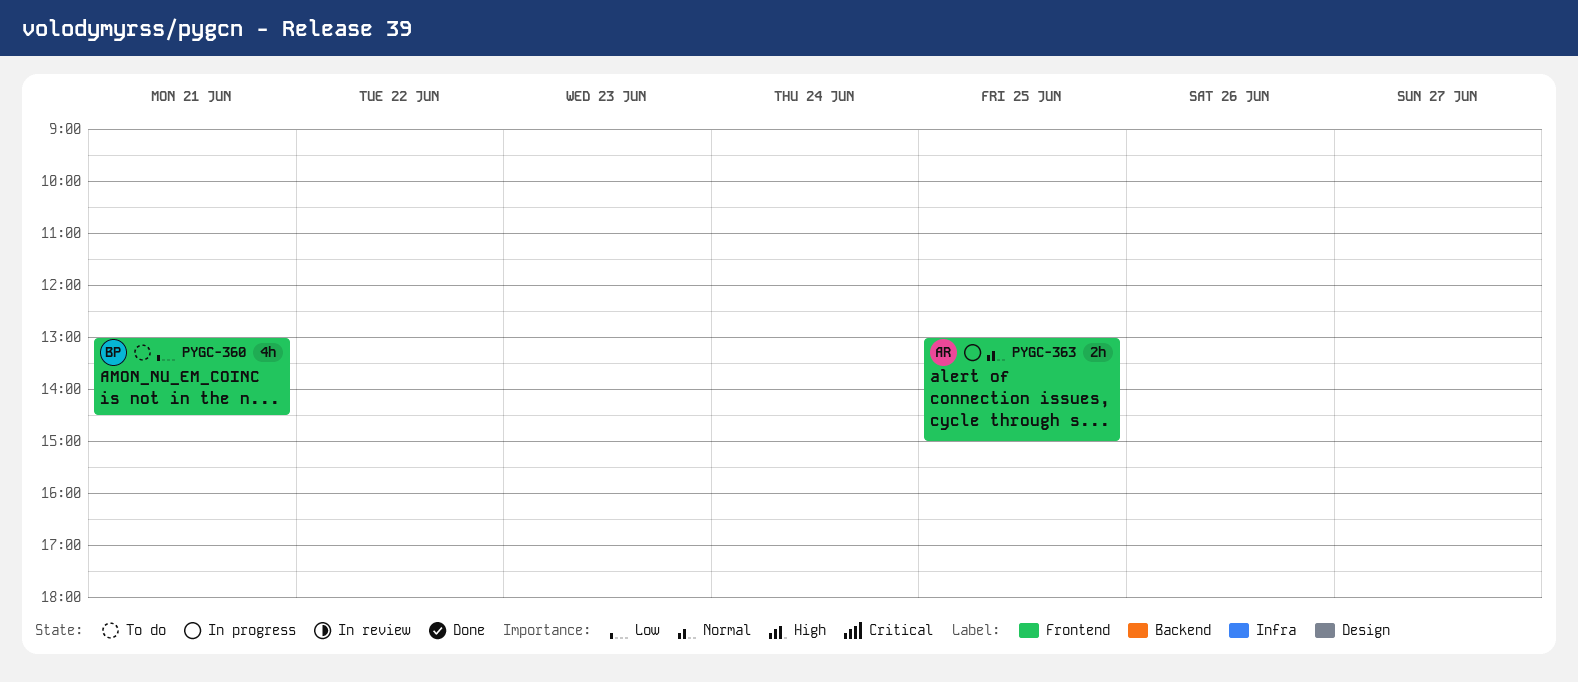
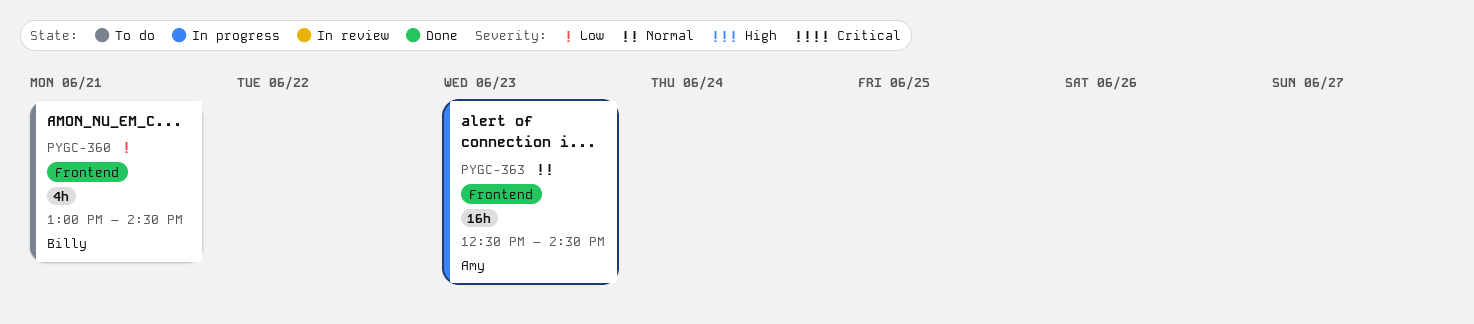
PYGC-363, estimate: 2h -> 16h
PYGC-363, day: Jun 25 -> Jun 23
PYGC-363, begins: 13:00 -> 12:30
PYGC-363, ends: 15:00 -> 14:30

